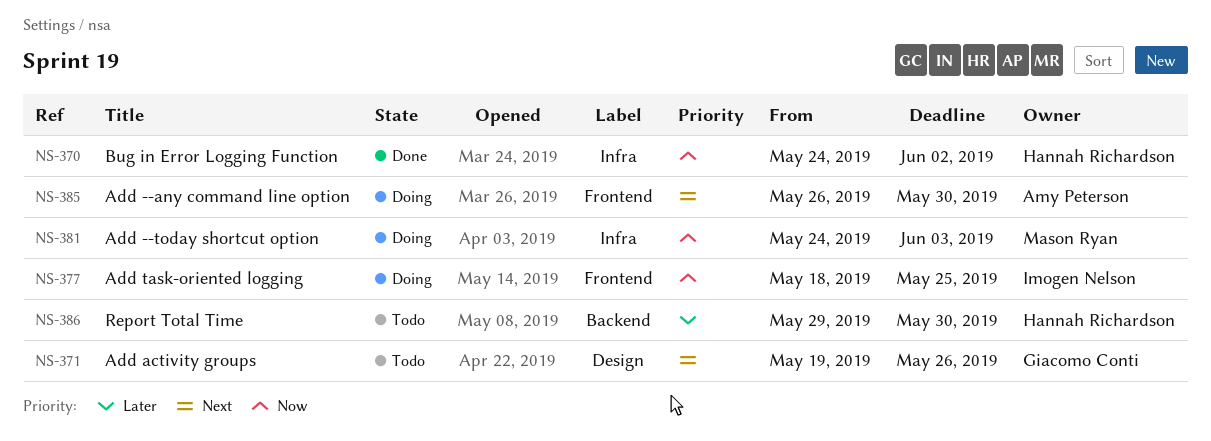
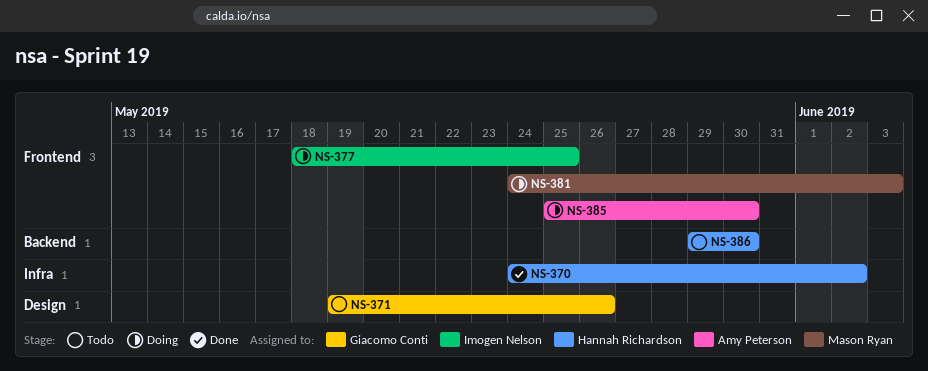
NS-381, label: Infra -> Frontend
NS-385, start: May 26 -> May 25

